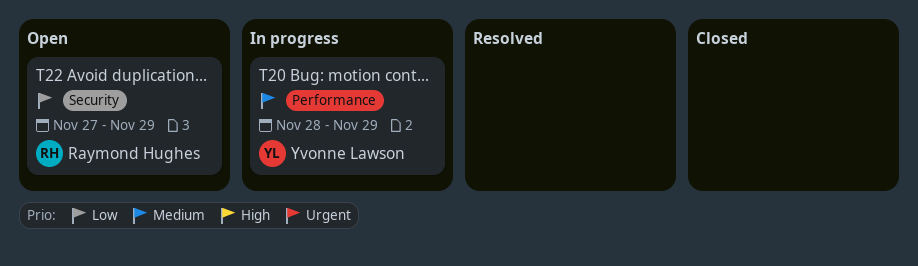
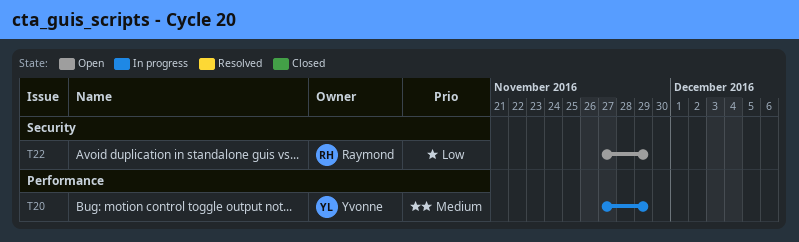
T20, start: Nov 28 -> Nov 27

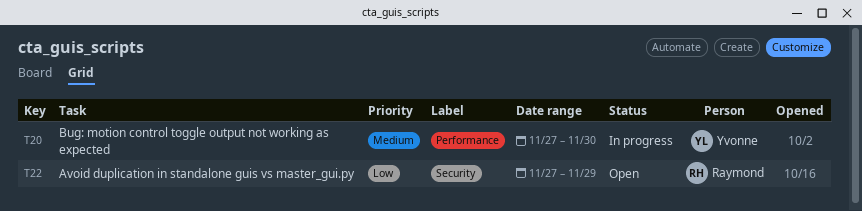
T20, due: Nov 29 -> Nov 30

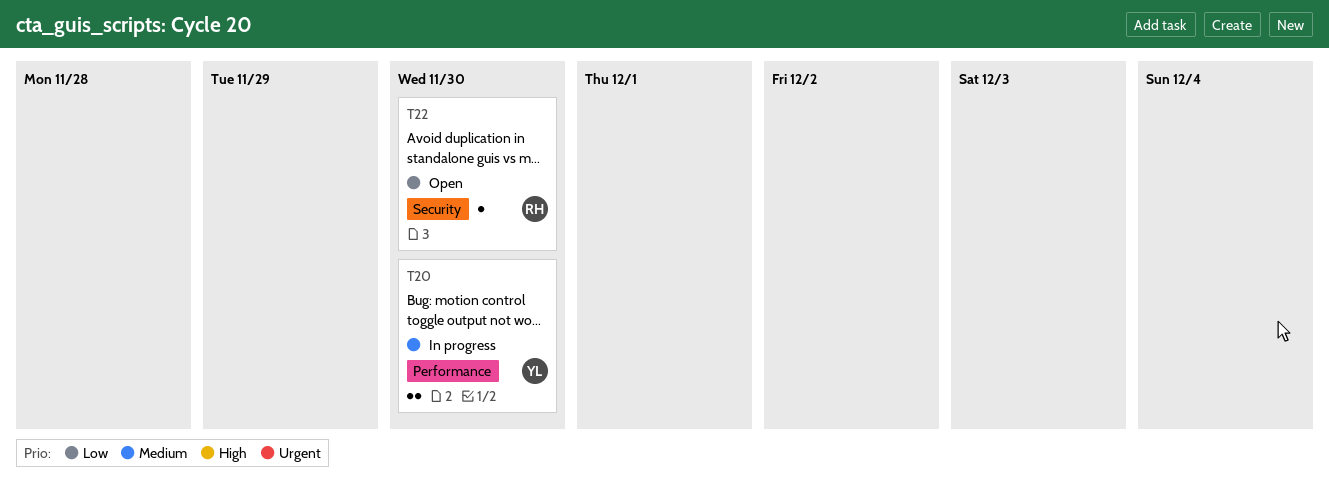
T22, due: Nov 29 -> Nov 30

